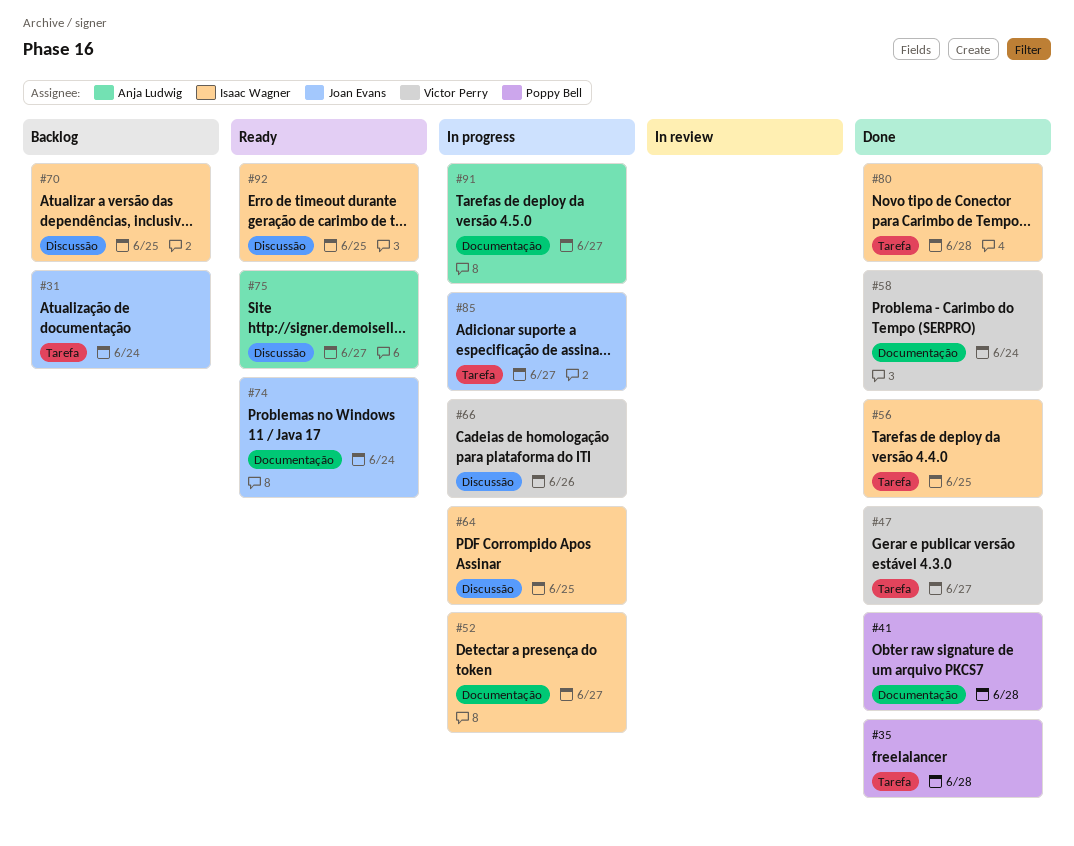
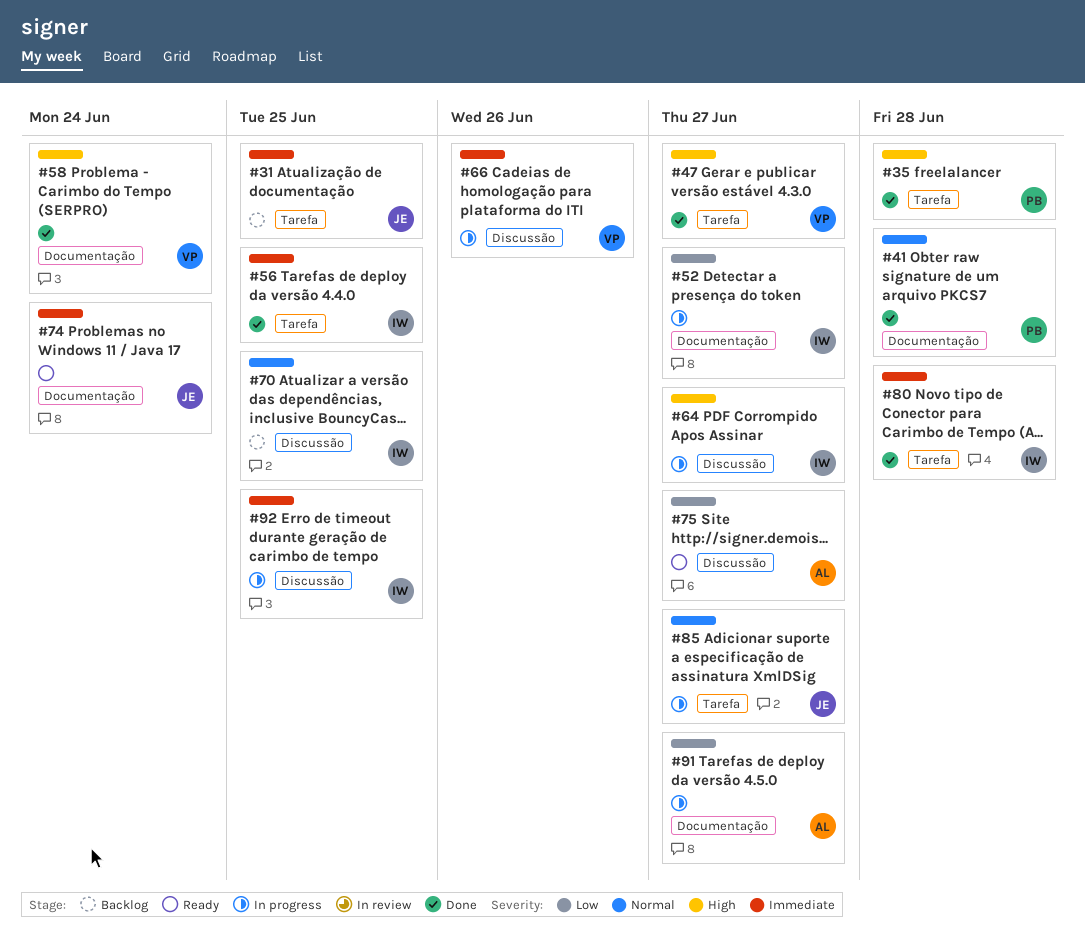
#31, due: Jun 24 -> Jun 25
#64, due: Jun 25 -> Jun 27
#92, status: Ready -> In progress

